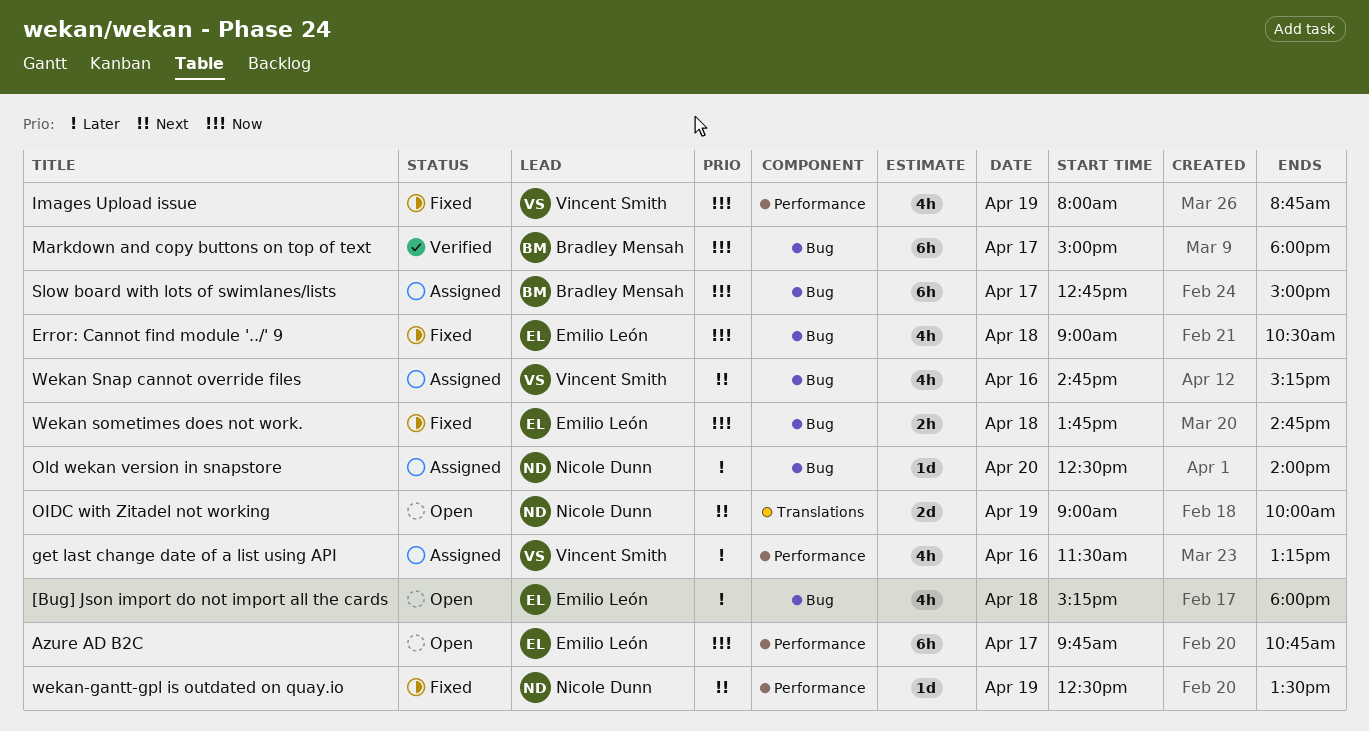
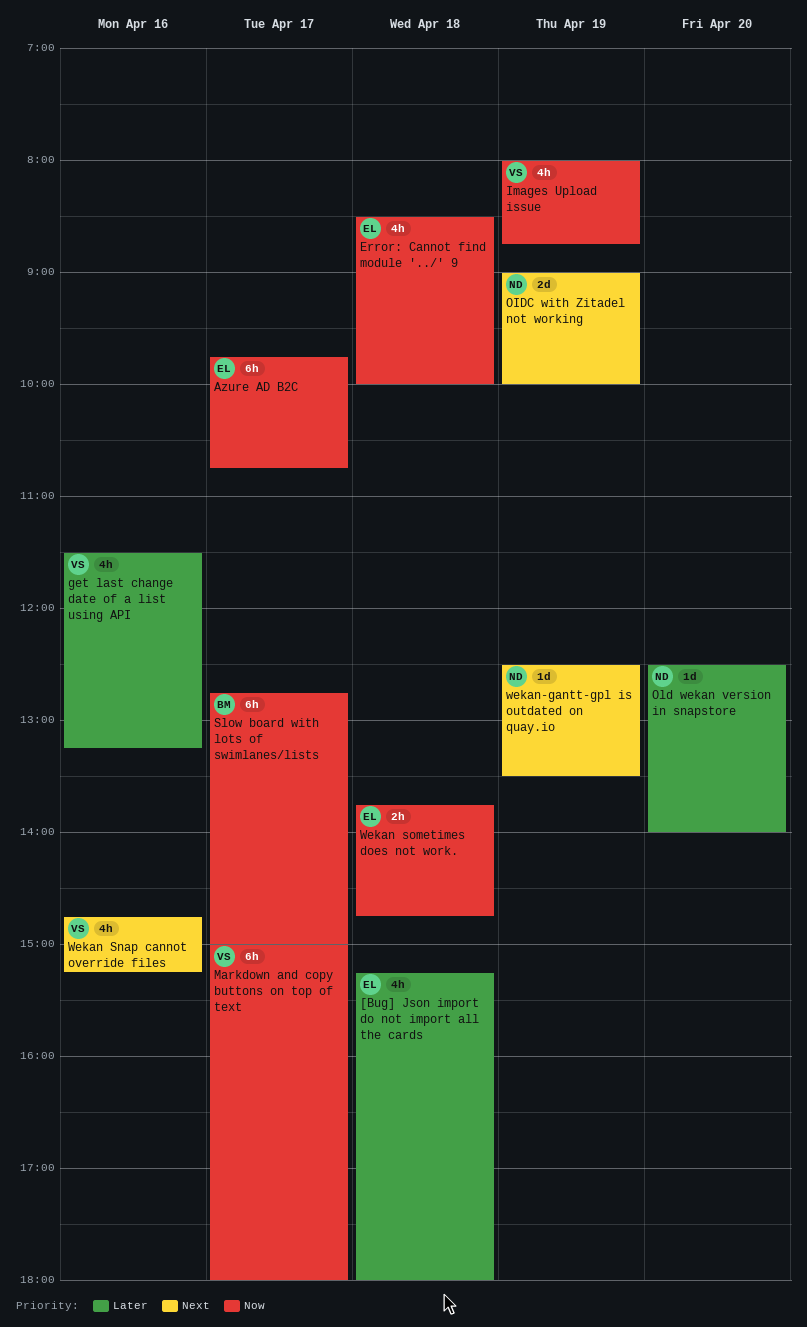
Error: Cannot find module '../' 9, begins: 09:00 -> 08:30
Error: Cannot find module '../' 9, ends: 10:30 -> 10:00
Markdown and copy buttons on top of text, owner: Bradley Mensah -> Vincent Smith

